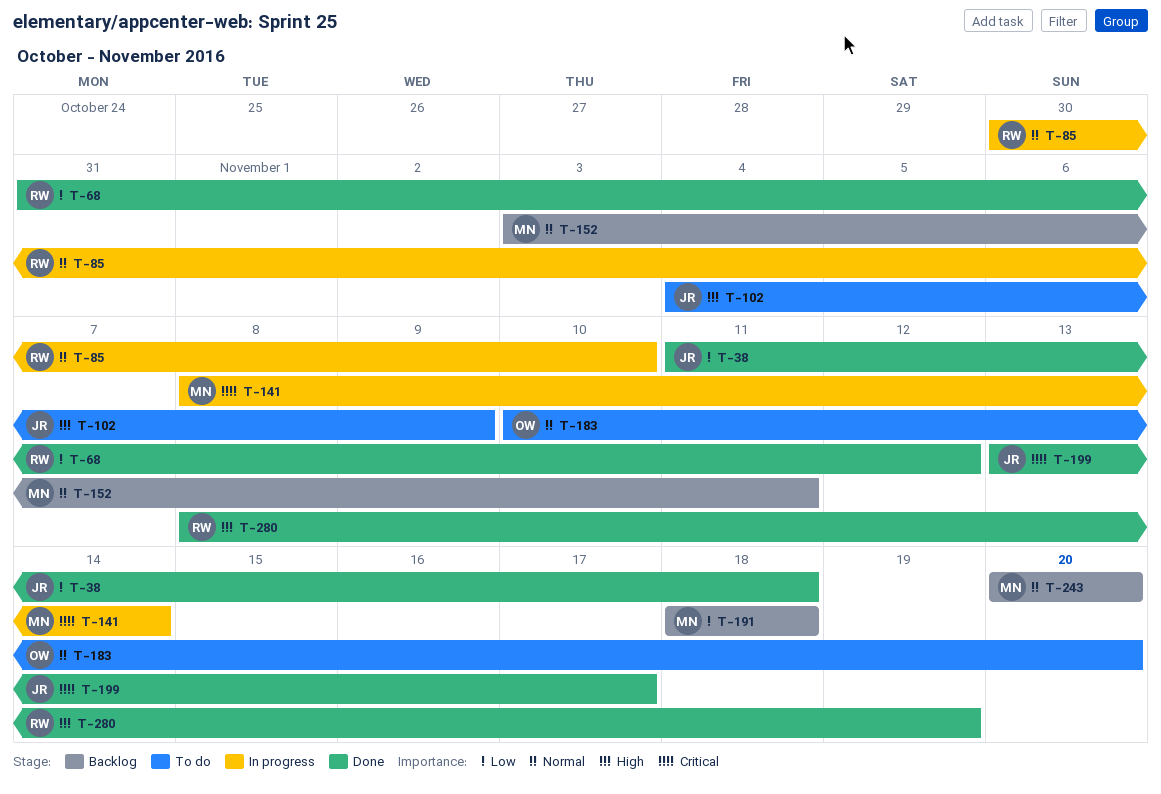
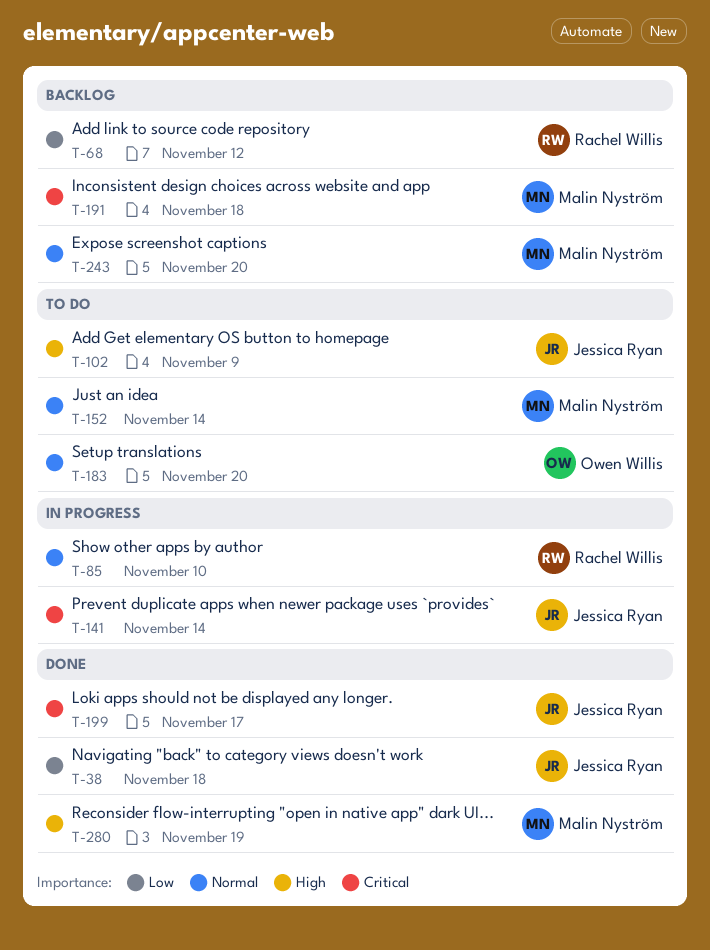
T-68, status: Done -> Backlog
T-141, owner: Malin Nyström -> Jessica Ryan
T-152, status: Backlog -> To do
T-152, due: Nov 11 -> Nov 14
T-191, priority: Low -> Critical
T-280, owner: Rachel Willis -> Malin Nyström

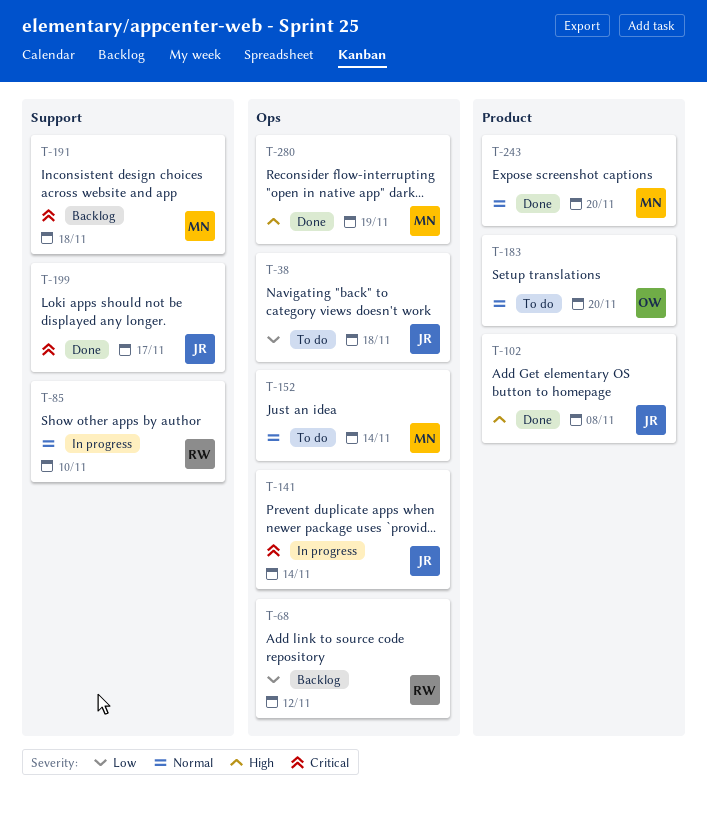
T-38, status: Done -> To do
T-102, status: To do -> Done
T-102, due: Nov 9 -> Nov 8
T-243, status: Backlog -> Done

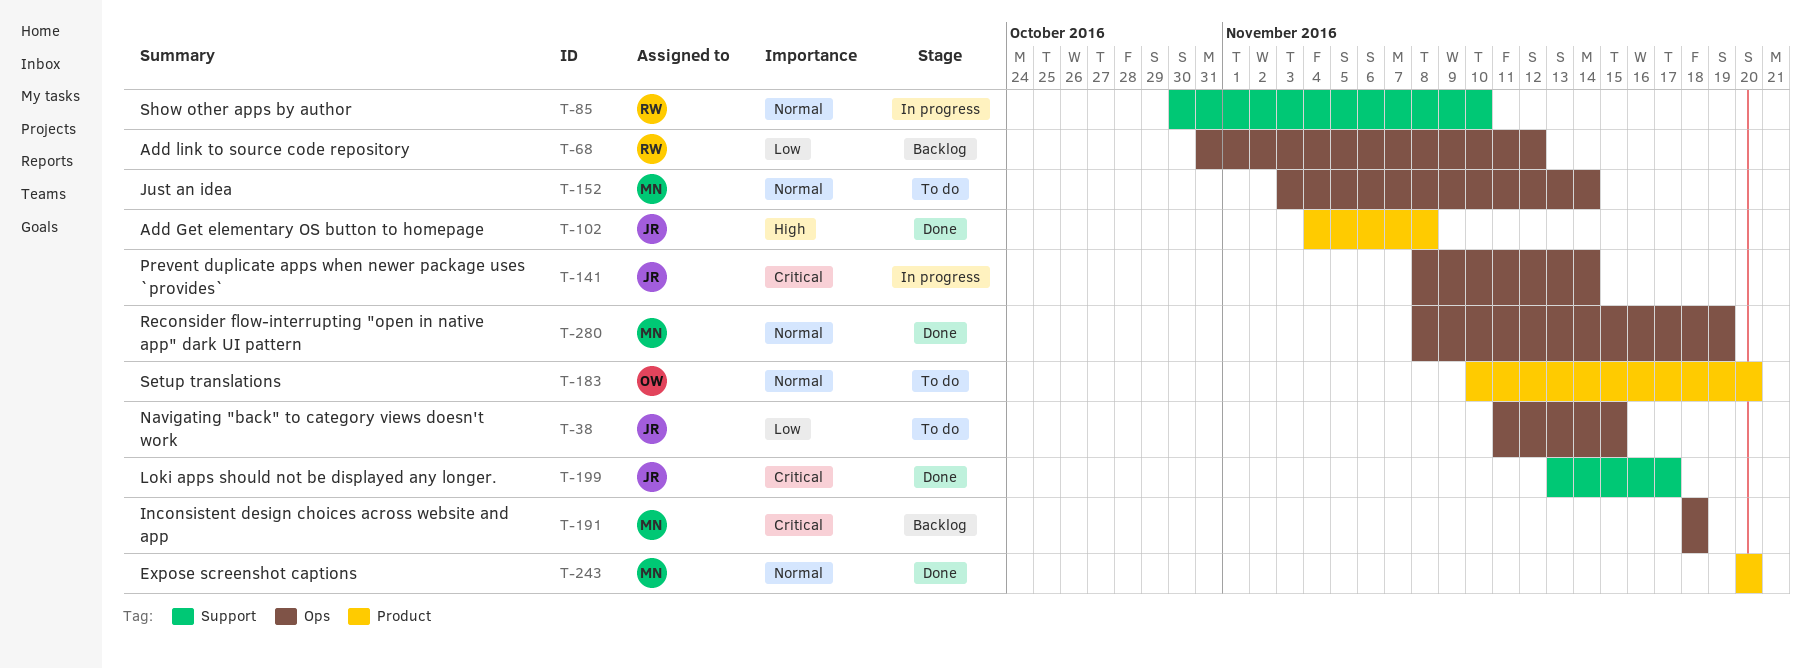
T-38, due: Nov 18 -> Nov 15
T-191, label: Support -> Ops
T-280, priority: High -> Normal

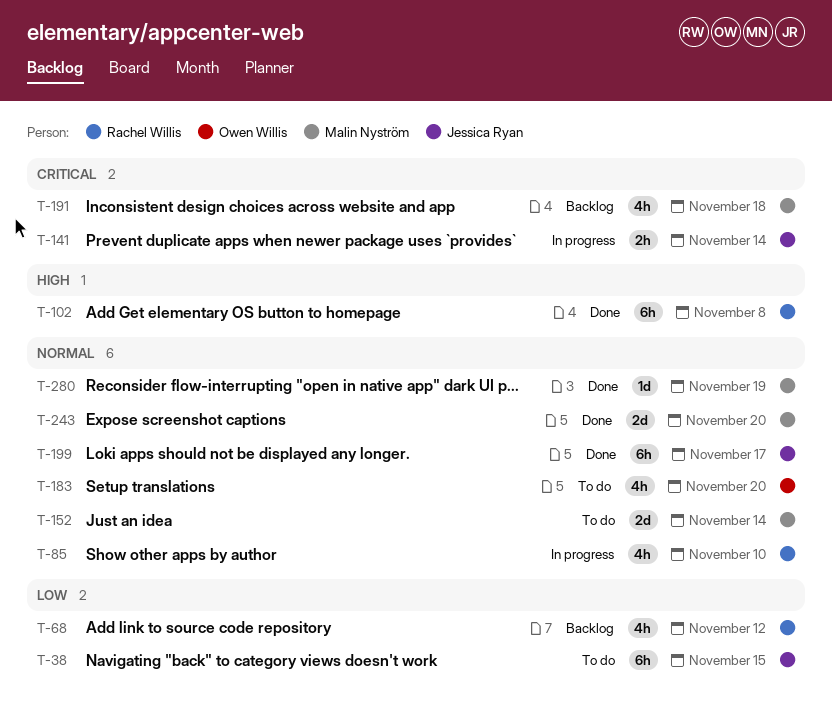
T-102, owner: Jessica Ryan -> Rachel Willis
T-199, priority: Critical -> Normal

